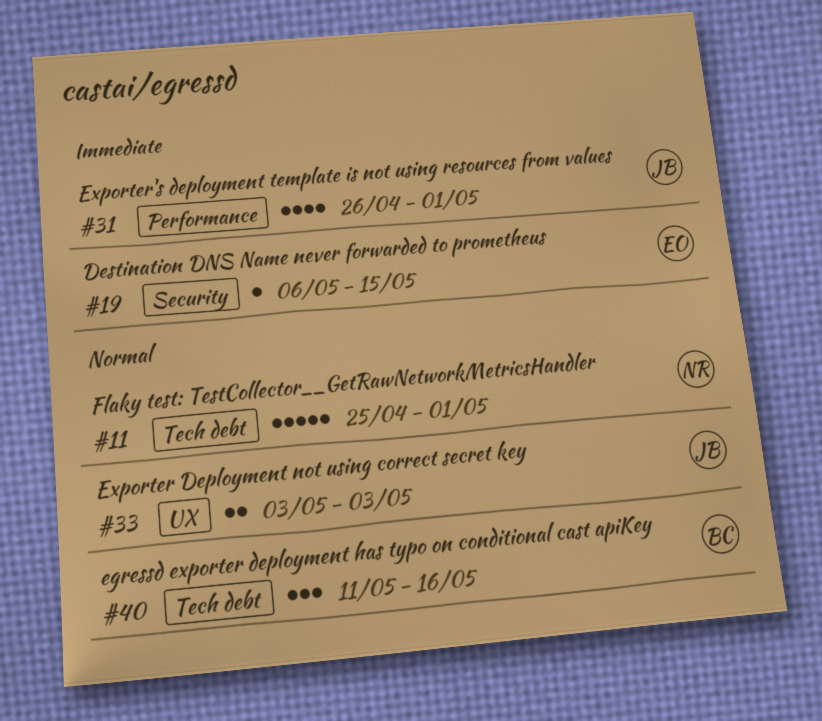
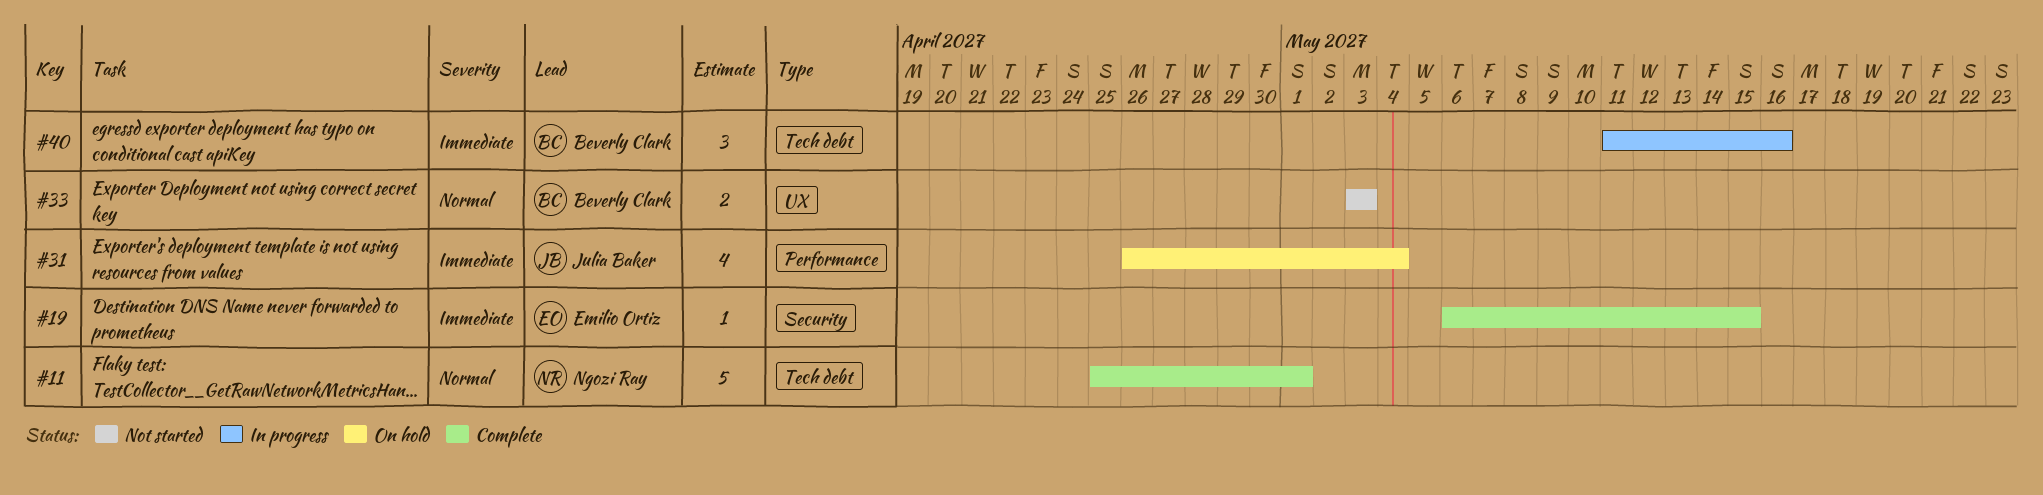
#31, due: May 1 -> May 4
#33, owner: Julia Baker -> Beverly Clark
#40, priority: Normal -> Immediate

